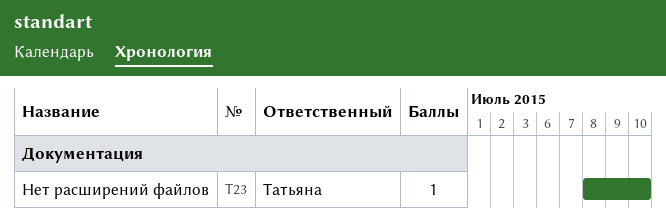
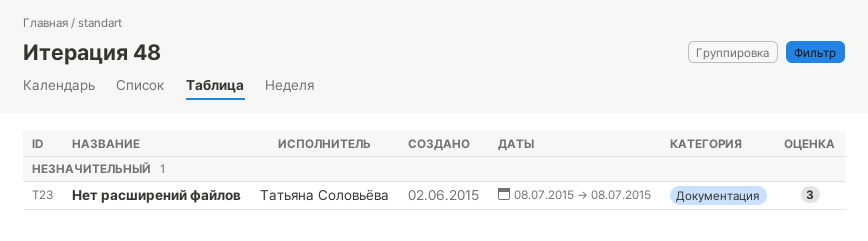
T23, estimate: 1 -> 3
T23, due: Jul 10 -> Jul 8

